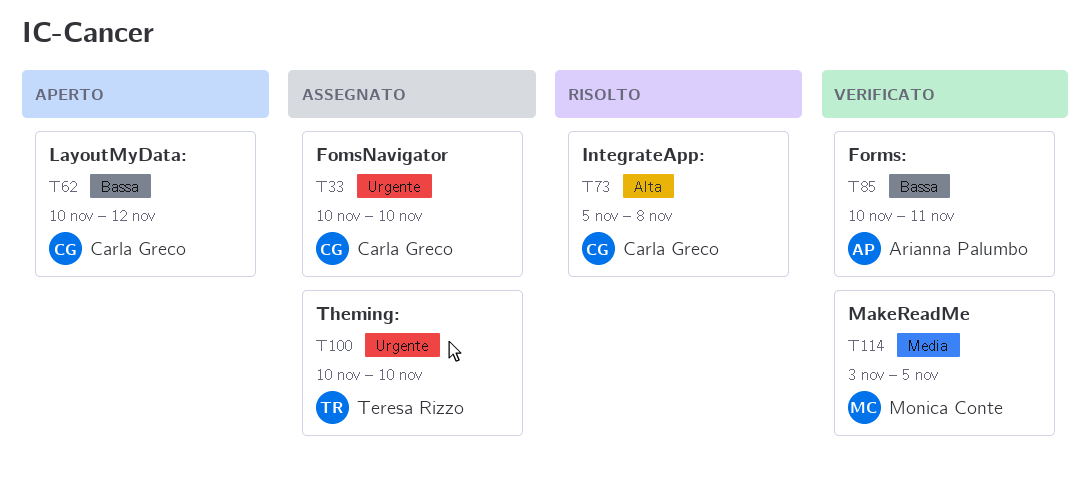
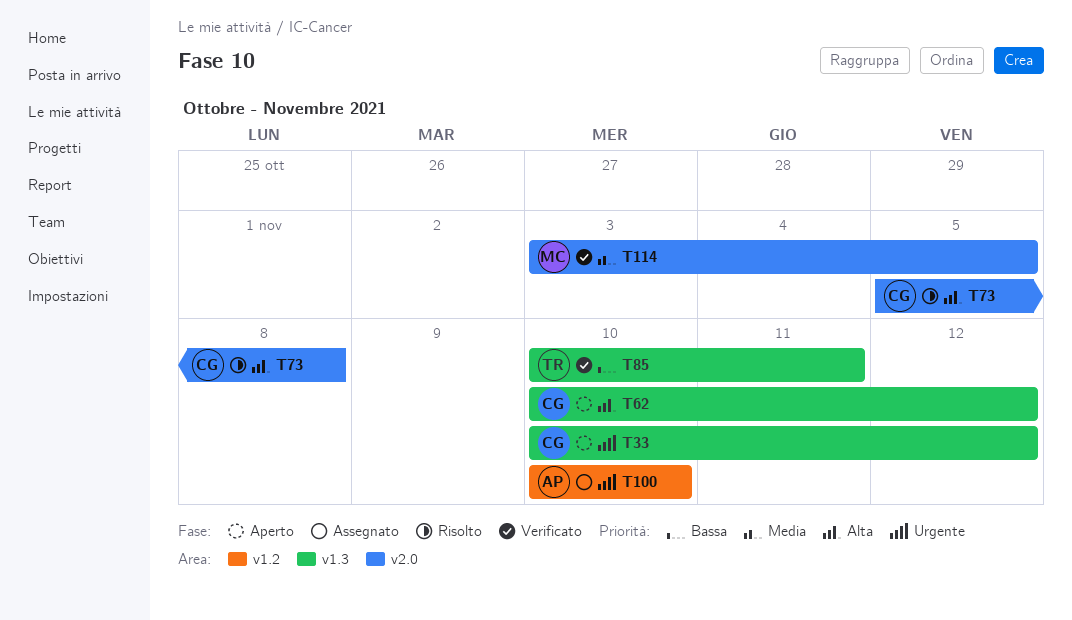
T33, status: Assegnato -> Aperto
T33, due: Nov 10 -> Nov 12
T62, priority: Bassa -> Alta
T85, owner: Arianna Palumbo -> Teresa Rizzo
T100, owner: Teresa Rizzo -> Arianna Palumbo

